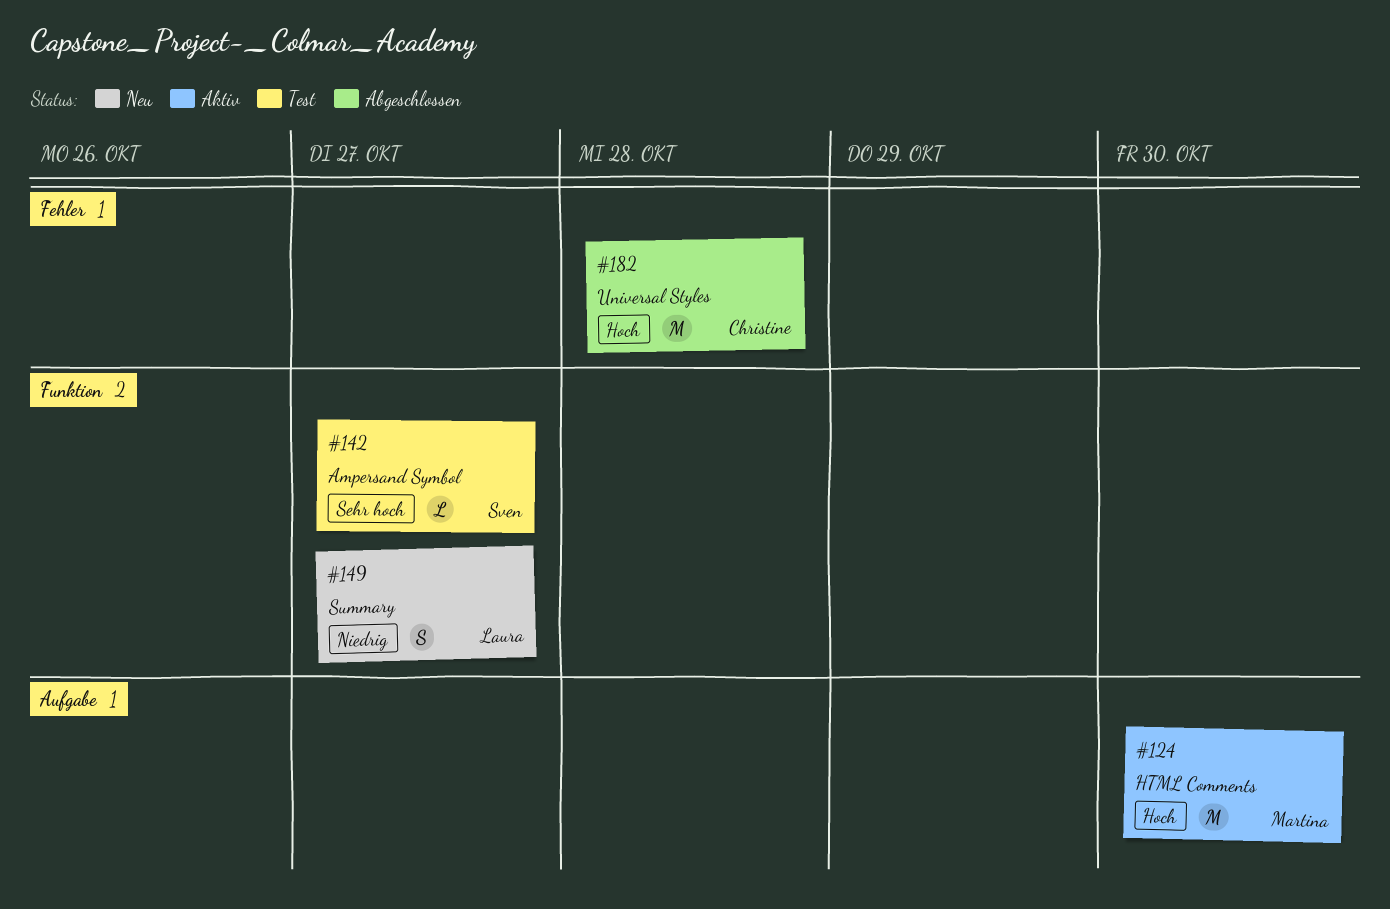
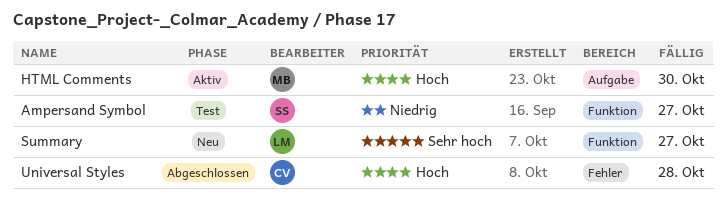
Ampersand Symbol, priority: Sehr hoch -> Niedrig
Summary, priority: Niedrig -> Sehr hoch

